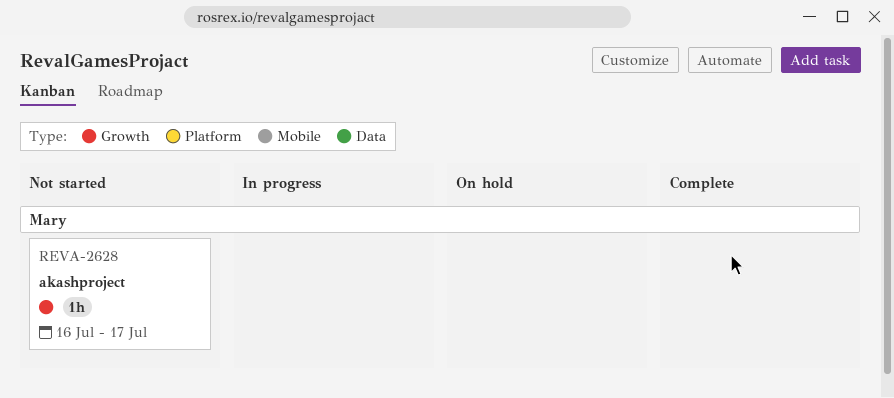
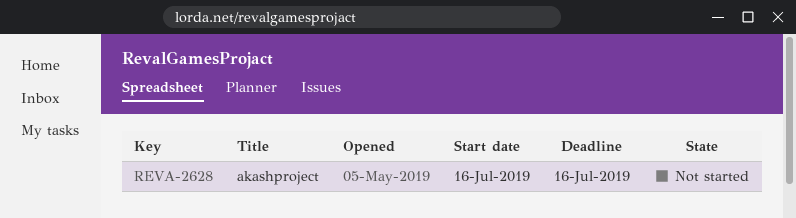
REVA-2628, due: Jul 17 -> Jul 16

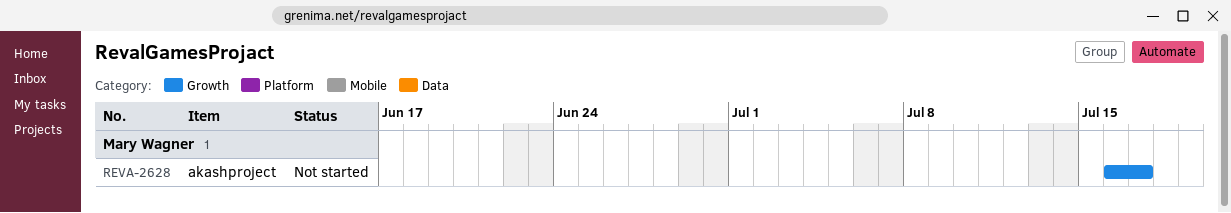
REVA-2628, due: Jul 16 -> Jul 17

